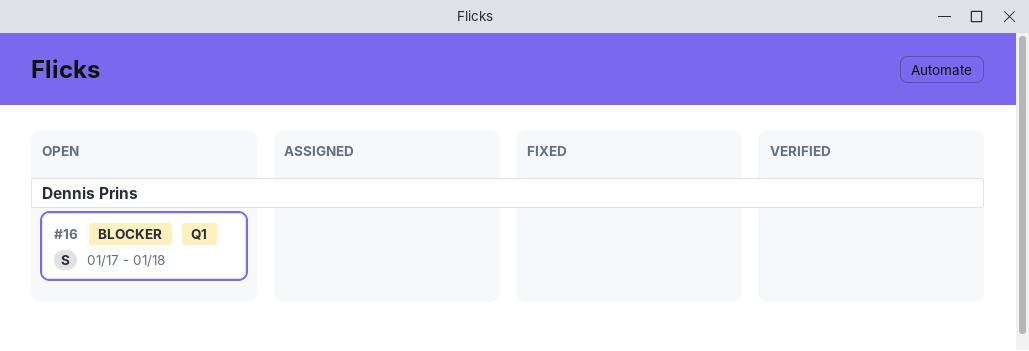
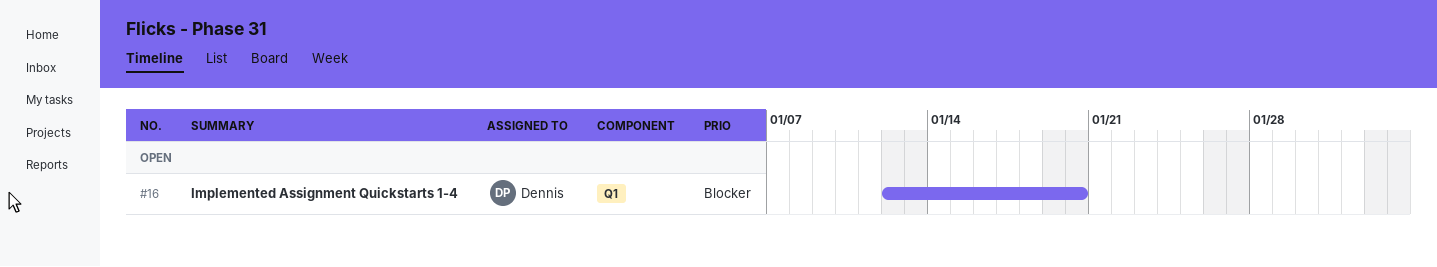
#16, start: Jan 17 -> Jan 12
#16, due: Jan 18 -> Jan 20

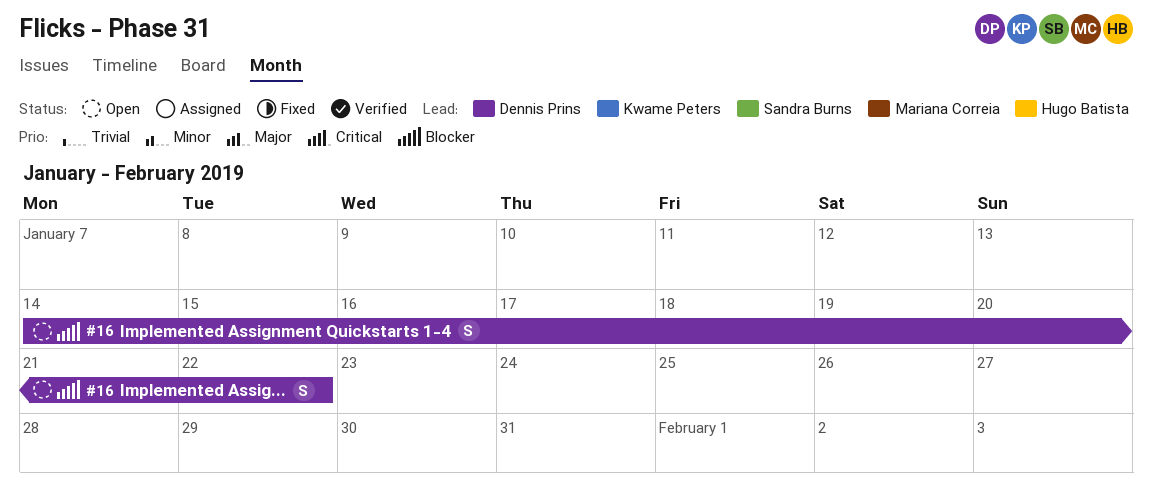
#16, start: Jan 12 -> Jan 14
#16, due: Jan 20 -> Jan 22

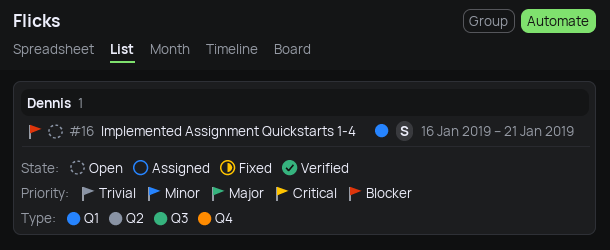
#16, start: Jan 14 -> Jan 16
#16, due: Jan 22 -> Jan 21

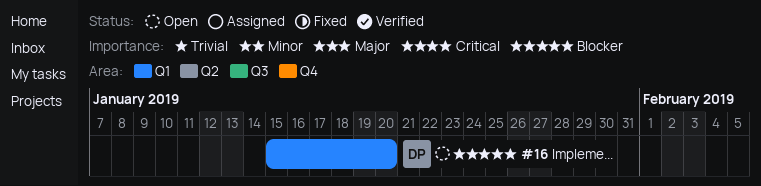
#16, start: Jan 16 -> Jan 15
#16, due: Jan 21 -> Jan 20

